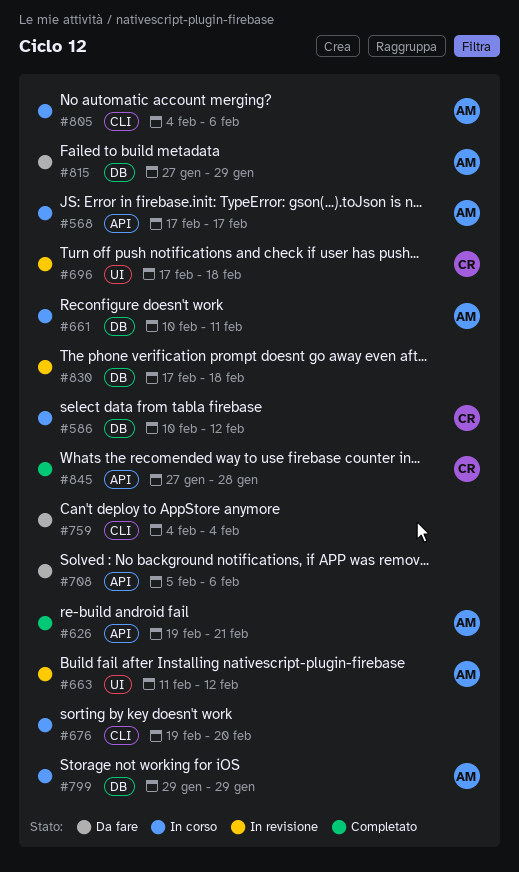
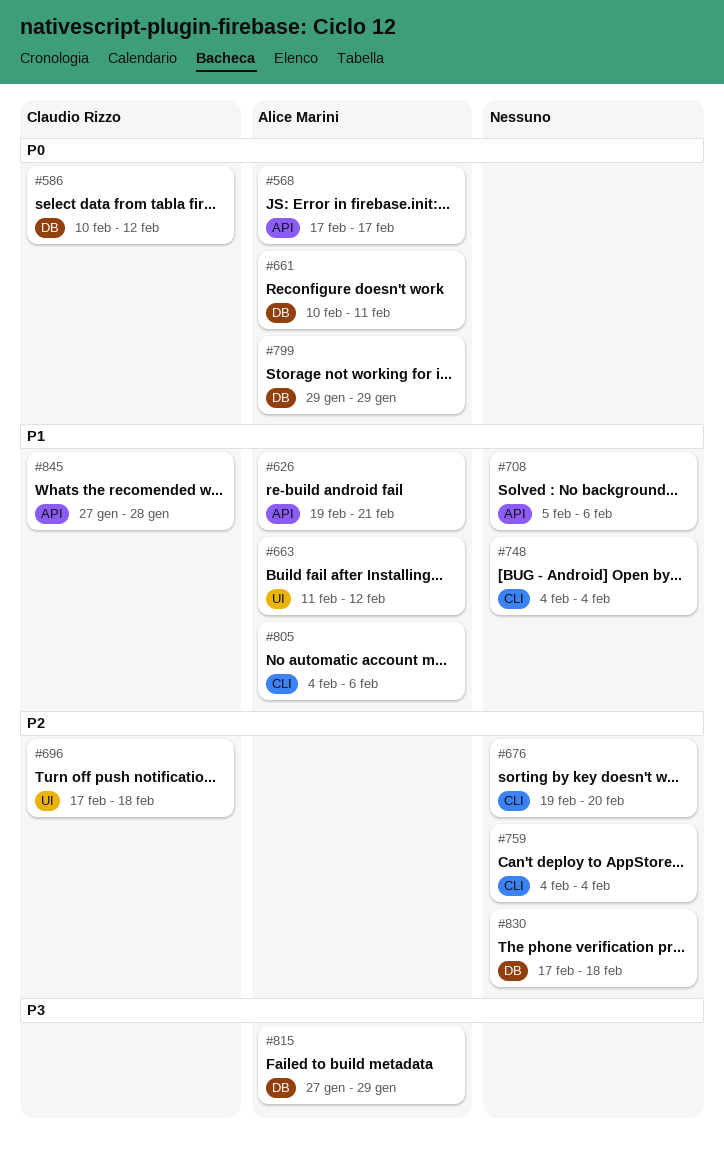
#748: none -> present

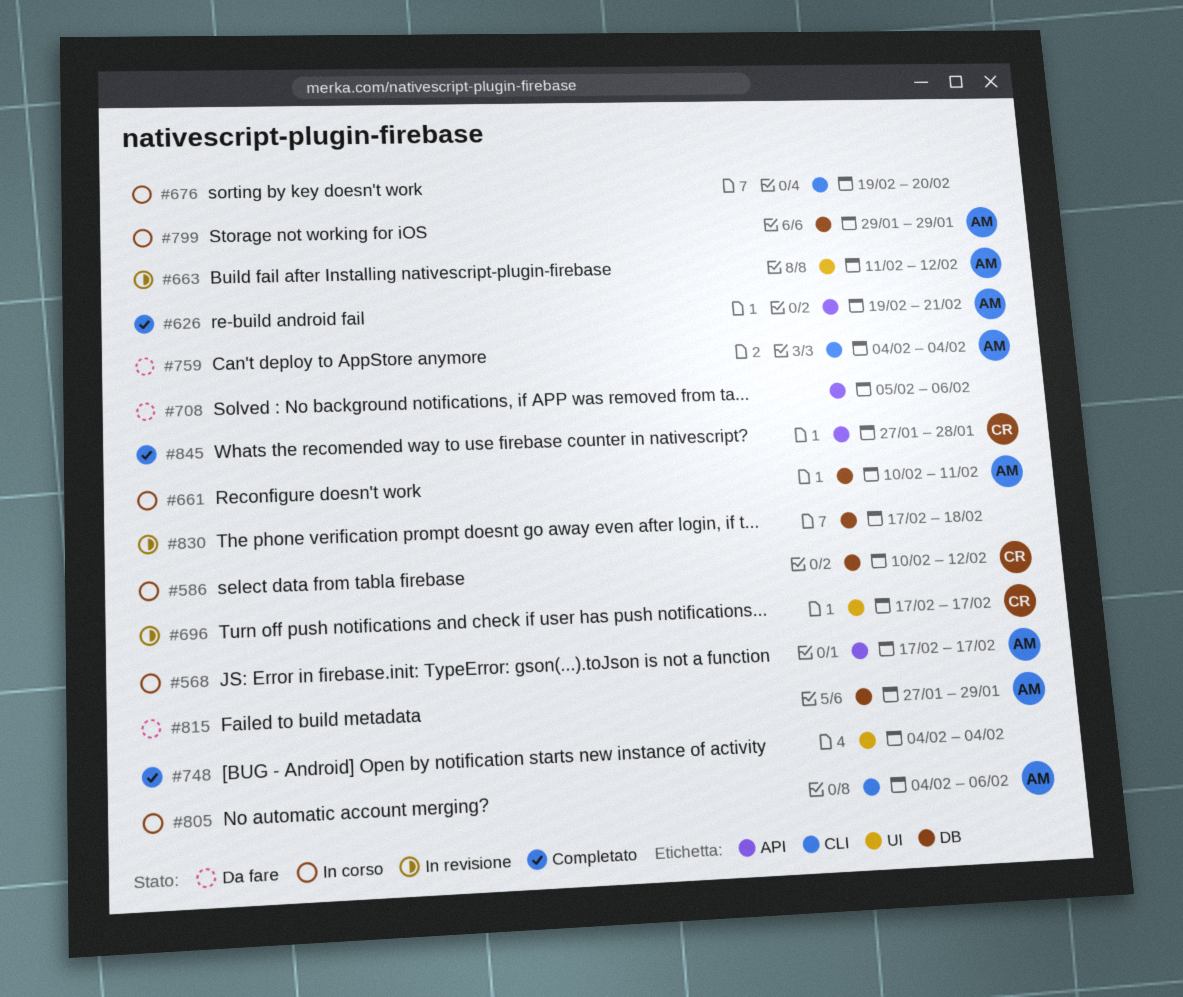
#696, due: Feb 18 -> Feb 17
#748, label: CLI -> UI
#759, owner: none -> Alice Marini

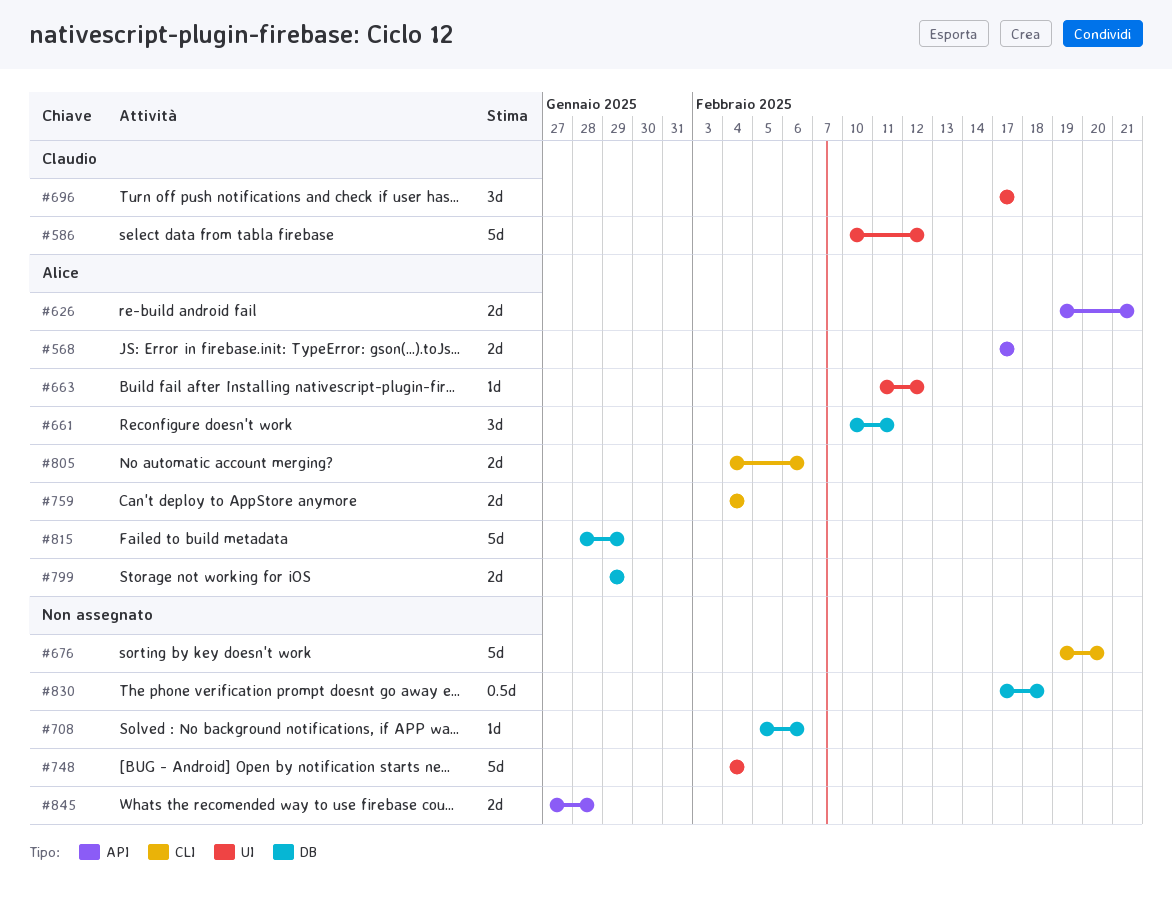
#586, label: DB -> UI
#708, label: API -> DB
#815, start: Jan 27 -> Jan 28
#845, owner: Claudio -> none

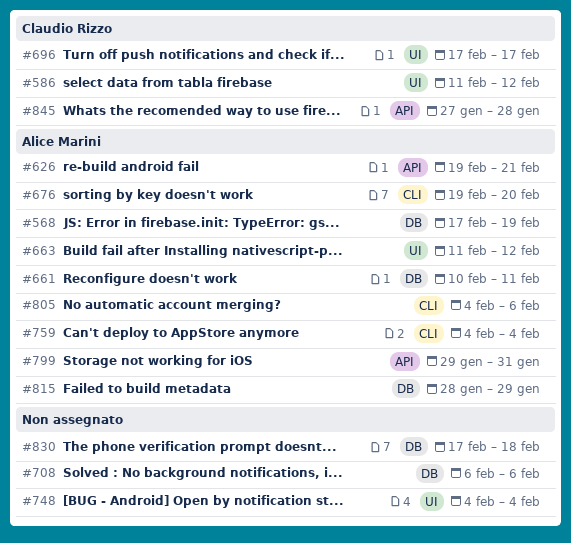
#568, label: API -> DB
#568, due: Feb 17 -> Feb 19
#586, start: Feb 10 -> Feb 11
#676, owner: none -> Alice Marini
#708, start: Feb 5 -> Feb 6
#799, label: DB -> API
#799, due: Jan 29 -> Jan 31
#845, owner: none -> Claudio Rizzo

